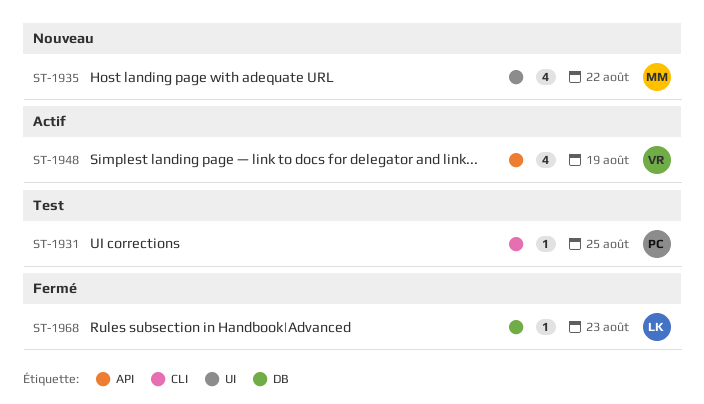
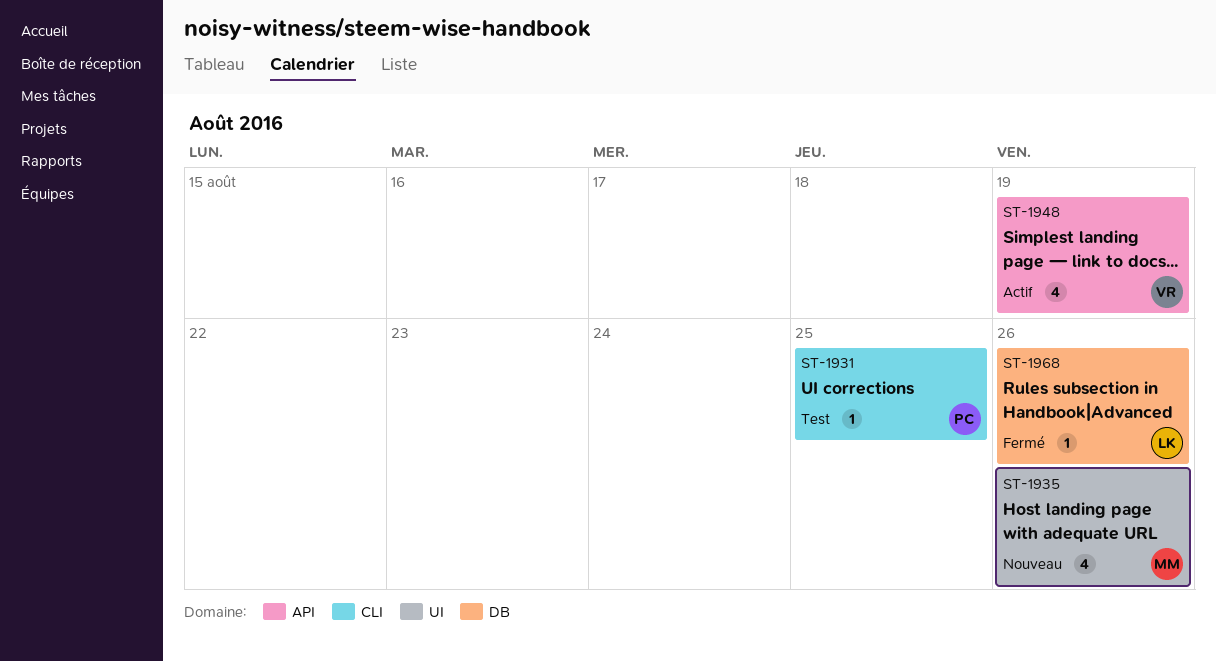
ST-1935, due: Aug 22 -> Aug 26
ST-1968, due: Aug 23 -> Aug 26

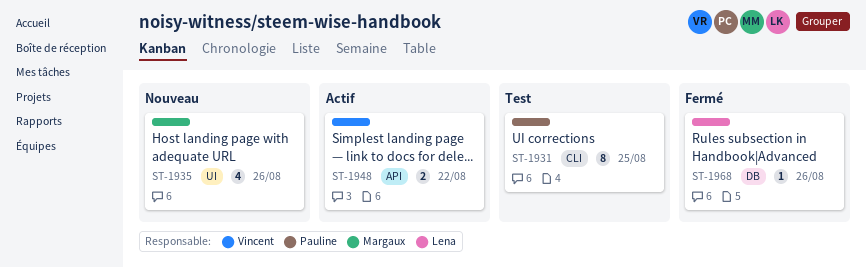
ST-1931, estimate: 1 -> 8
ST-1948, estimate: 4 -> 2
ST-1948, due: Aug 19 -> Aug 22

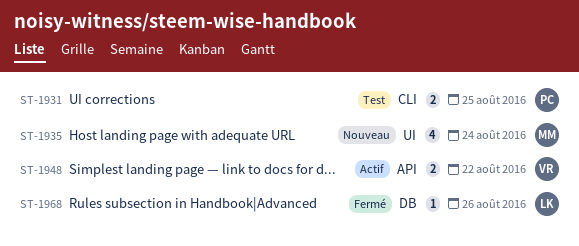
ST-1931, estimate: 8 -> 2
ST-1935, due: Aug 26 -> Aug 24

